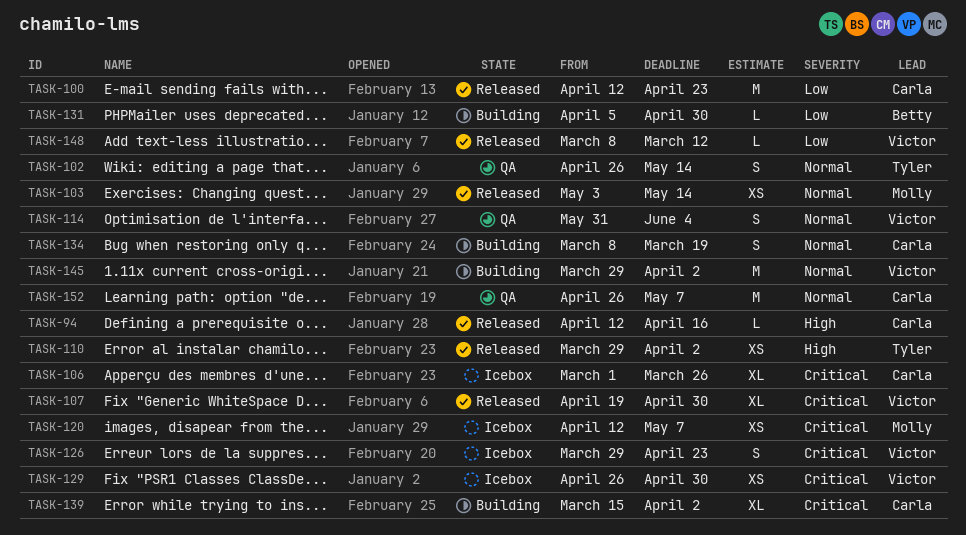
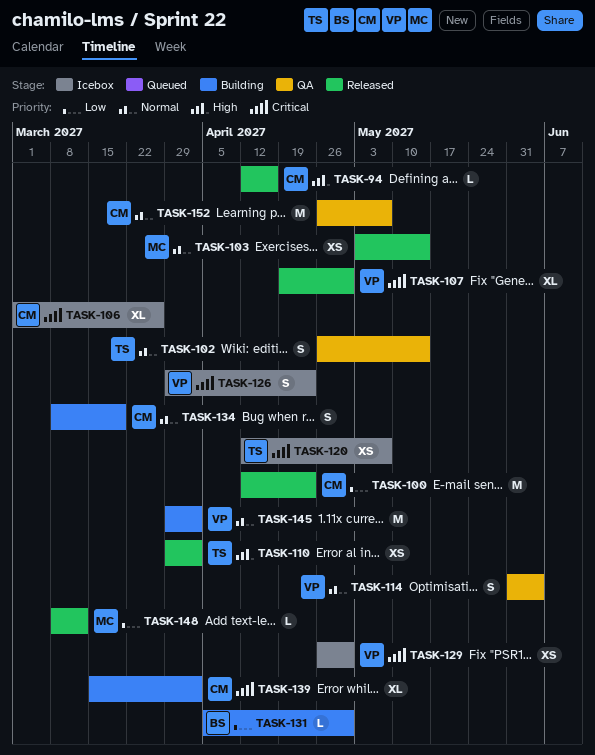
TASK-120, owner: Molly -> Tyler
TASK-148, owner: Victor -> Molly

